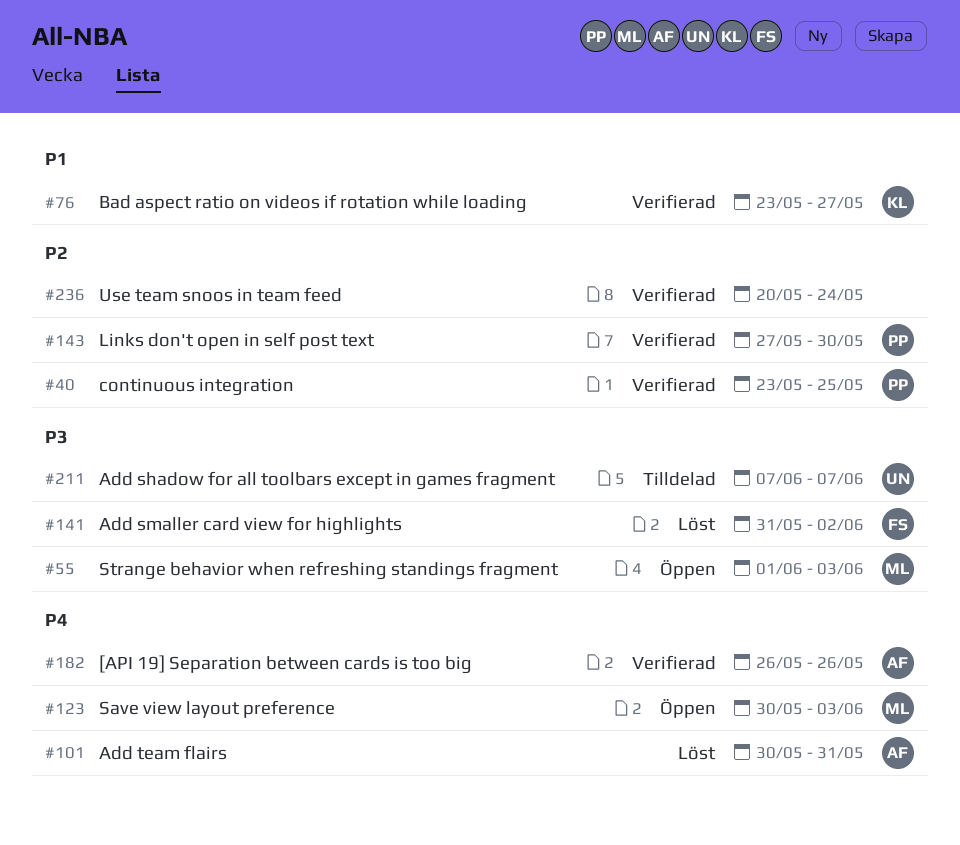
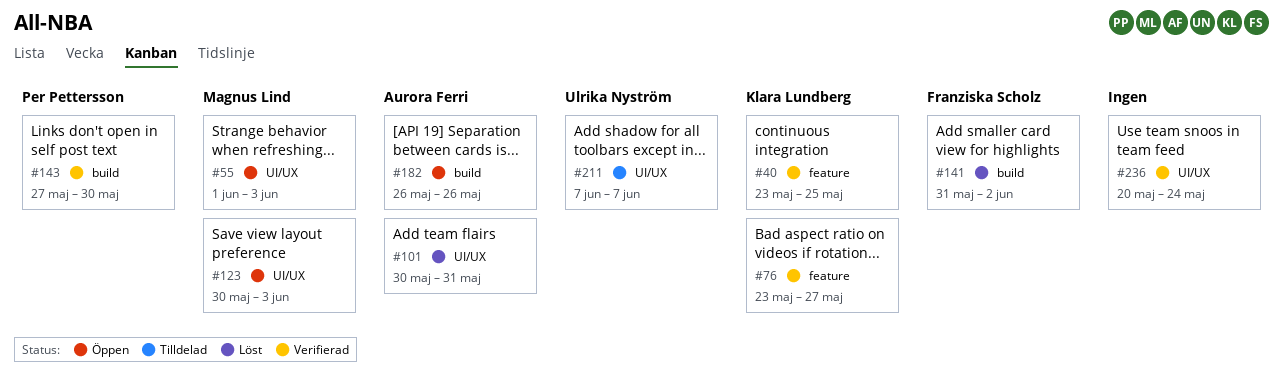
#40, owner: Per Pettersson -> Klara Lundberg
#182, status: Verifierad -> Öppen

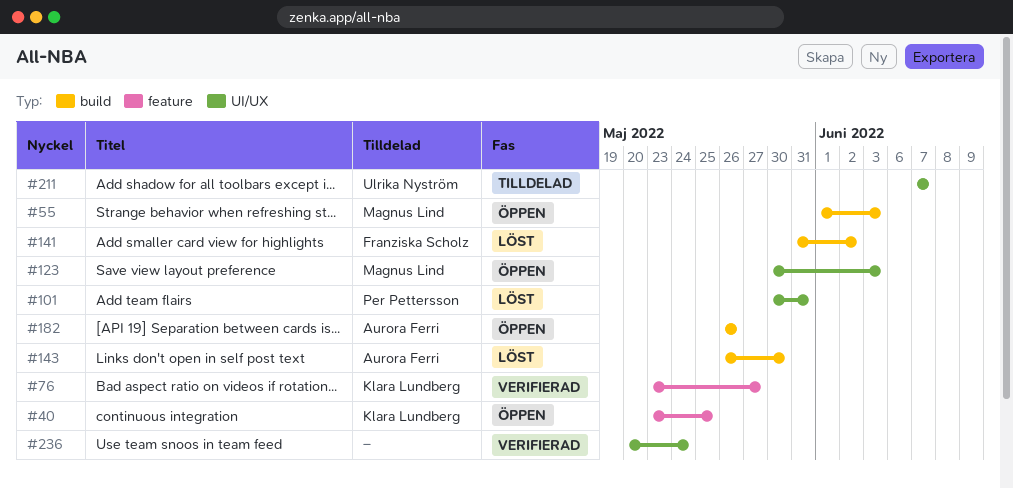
#40, status: Verifierad -> Öppen
#55, label: UI/UX -> build
#101, owner: Aurora Ferri -> Per Pettersson
#143, status: Verifierad -> Löst
#143, owner: Per Pettersson -> Aurora Ferri
#143, start: May 27 -> May 26

